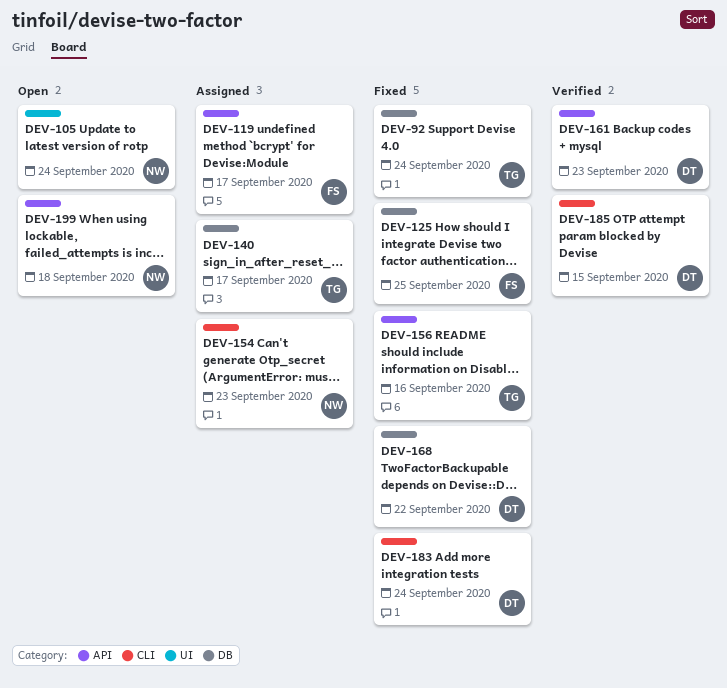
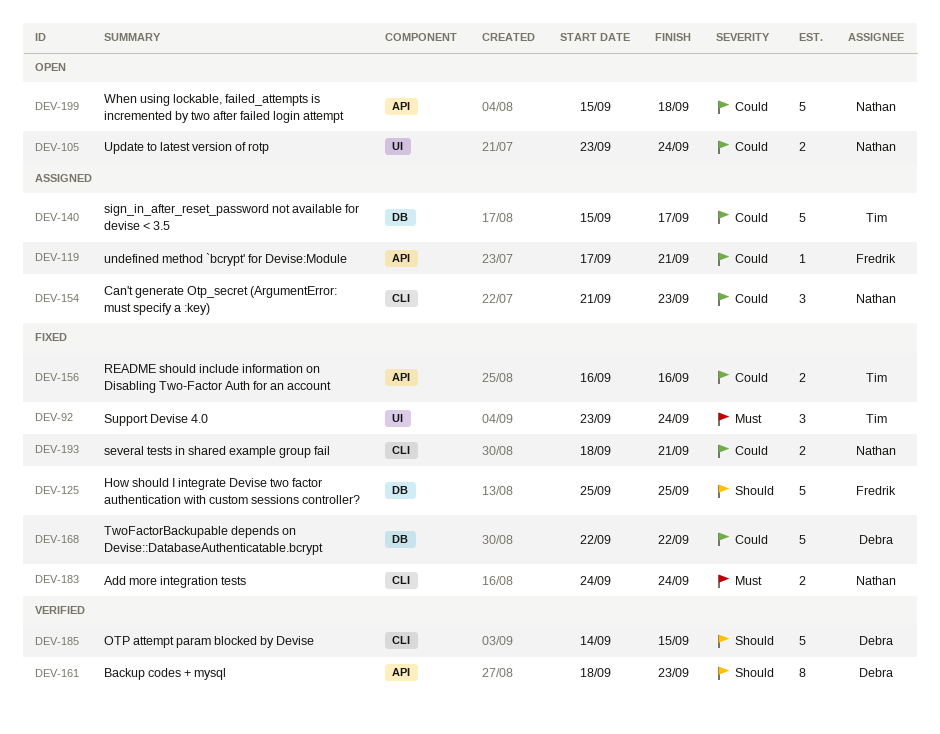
DEV-92, label: DB -> UI
DEV-119, due: Sep 17 -> Sep 21
DEV-183, owner: Debra -> Nathan
DEV-193: none -> present

